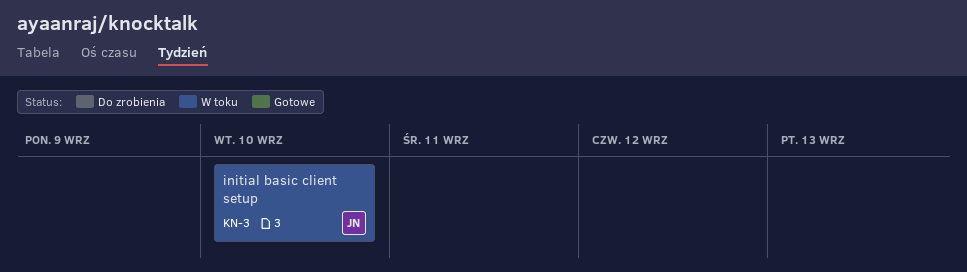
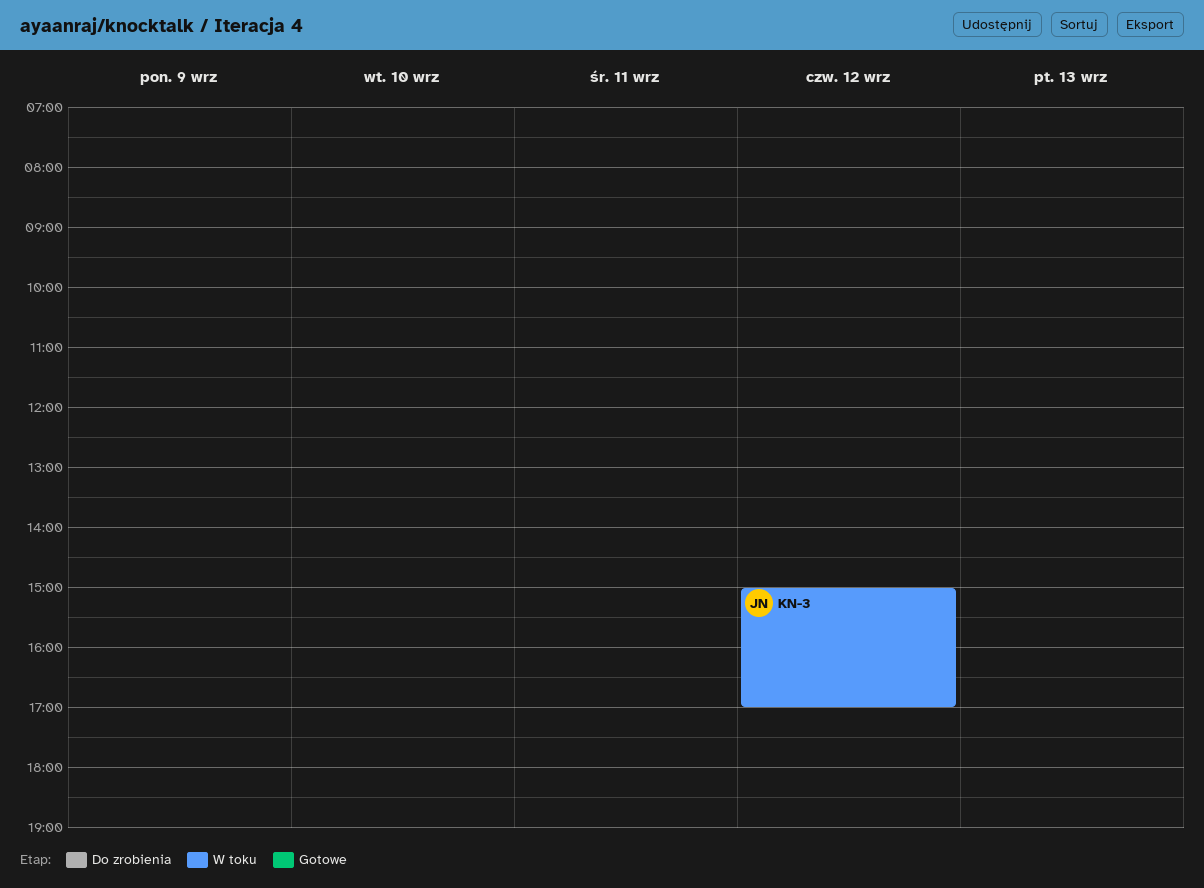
KN-3, day: Sep 10 -> Sep 12

